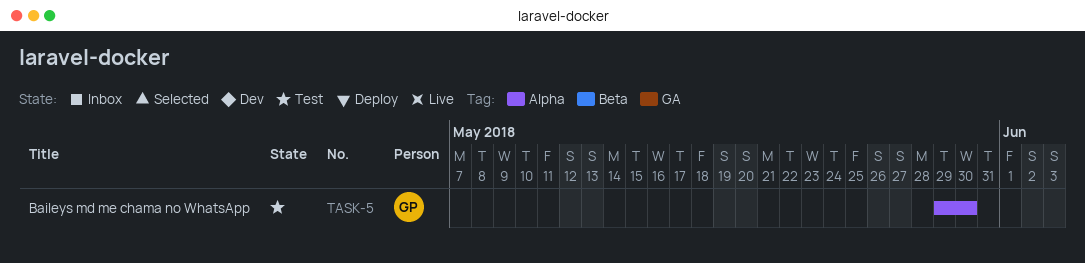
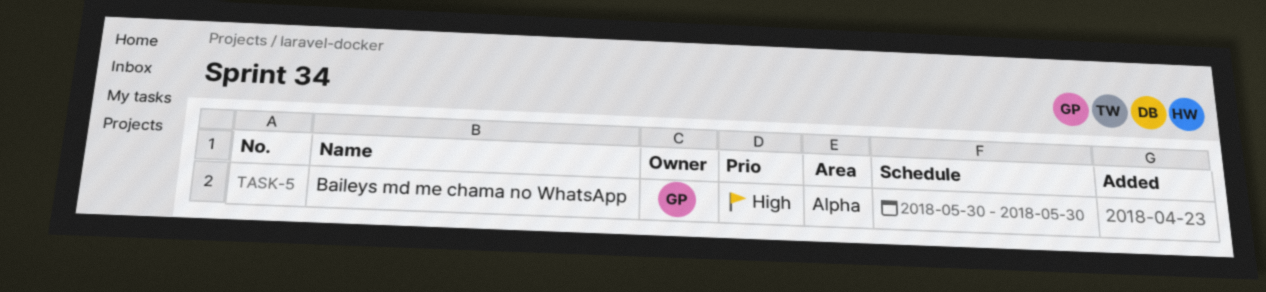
TASK-5, start: May 29 -> May 30

